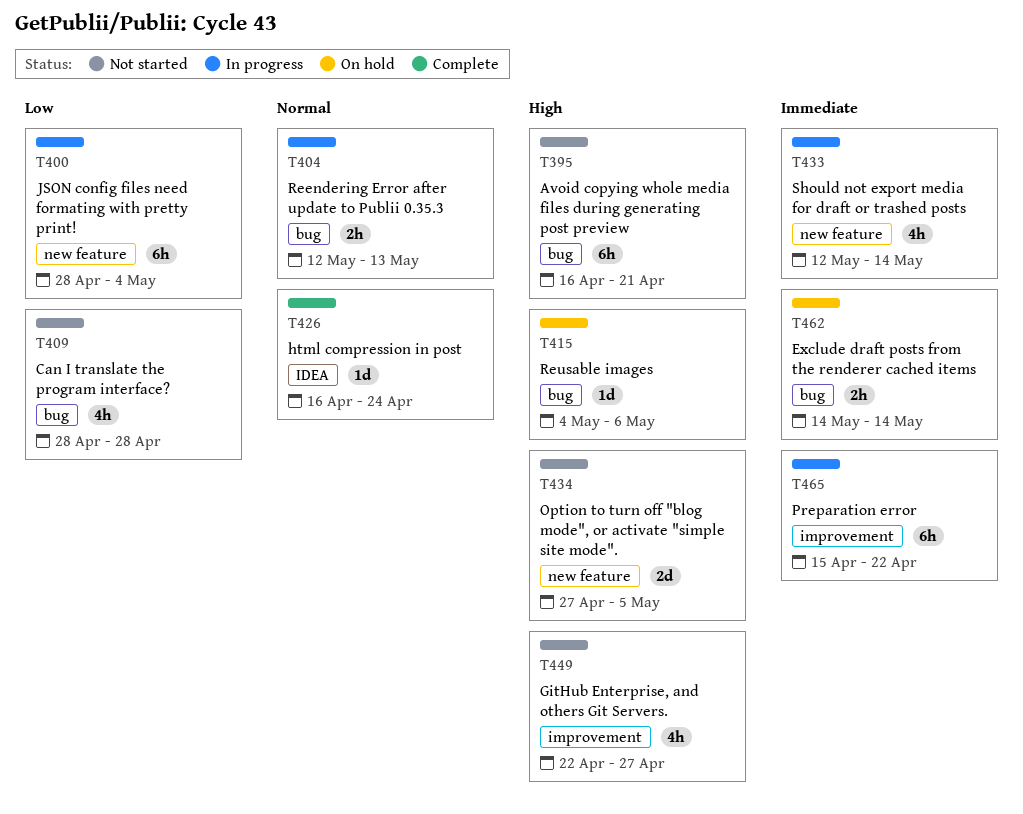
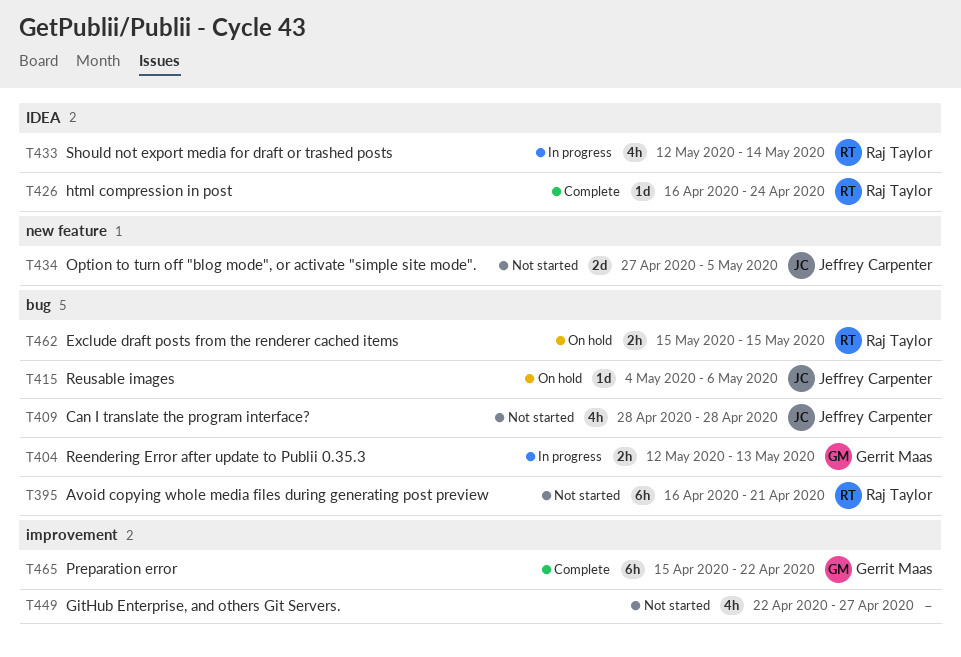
T400: present -> none
T433, label: new feature -> IDEA
T462, start: May 14 -> May 15
T462, due: May 14 -> May 15
T465, status: In progress -> Complete

